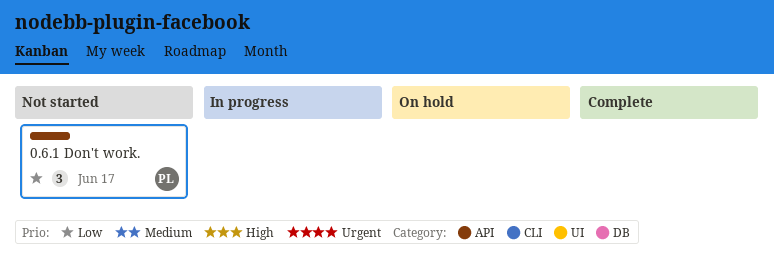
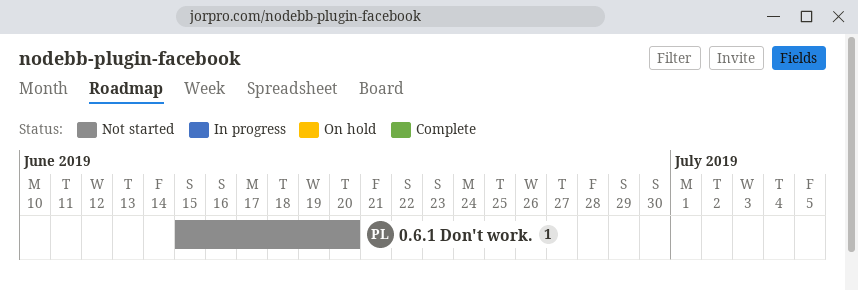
0.6.1 Don't work., estimate: 3 -> 1
0.6.1 Don't work., due: Jun 17 -> Jun 20

